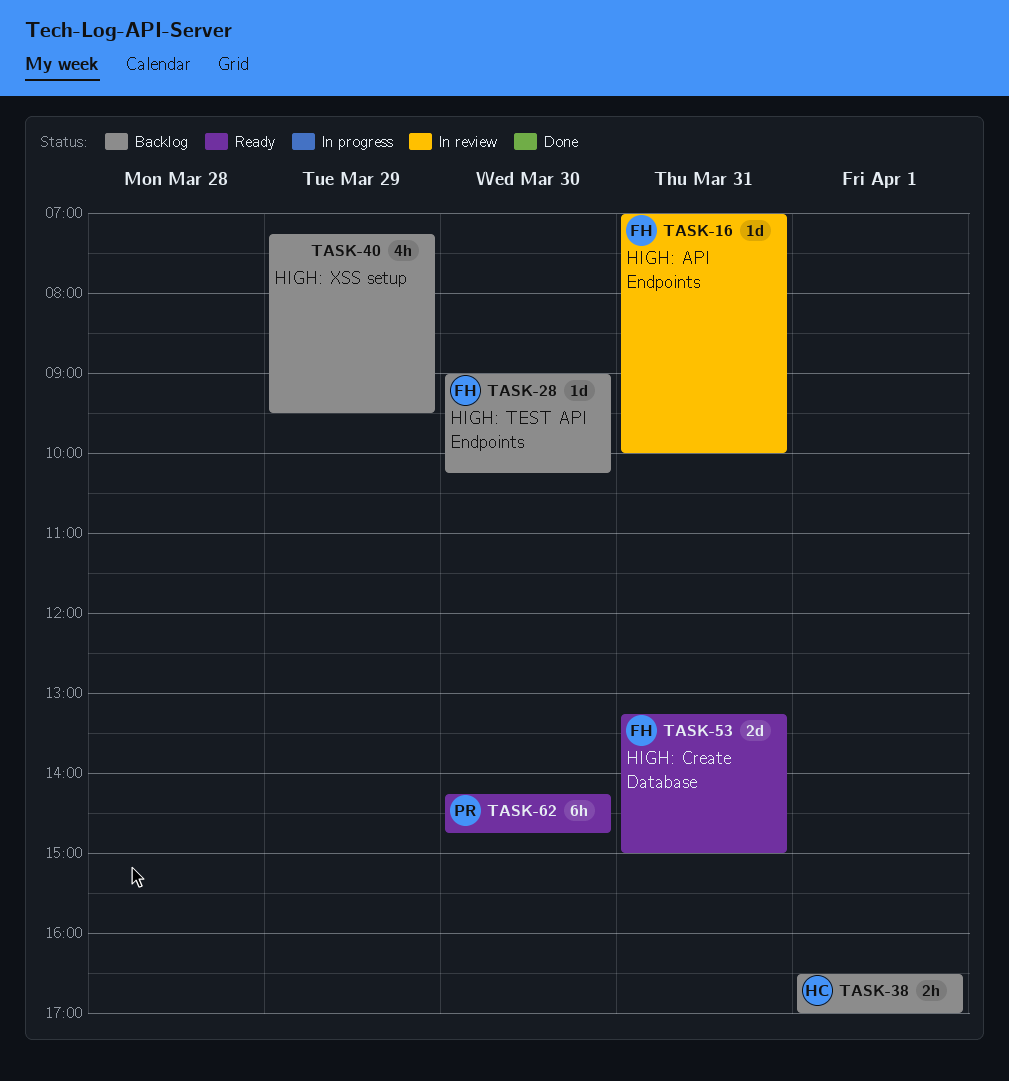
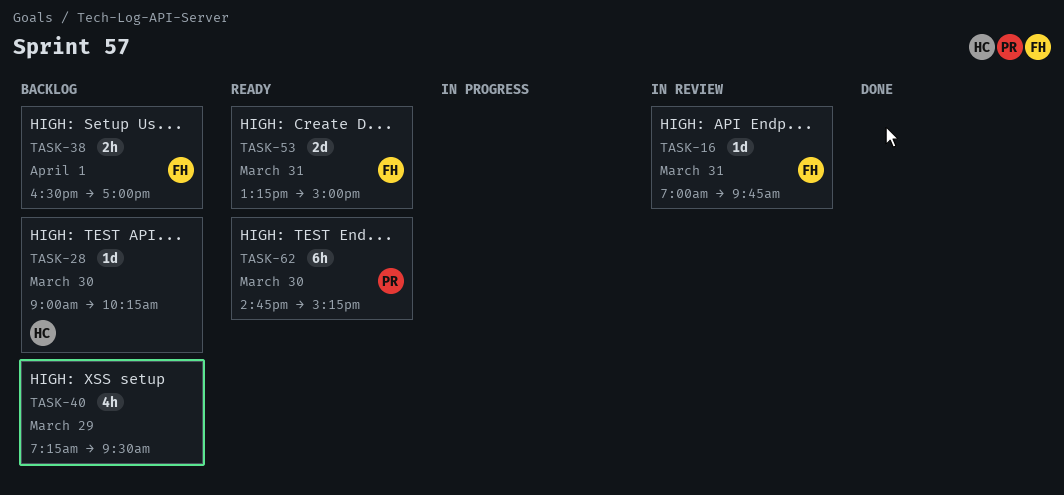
TASK-16, ends: 10:00 -> 09:45
TASK-28, owner: FH -> HC
TASK-38, owner: HC -> FH
TASK-62, begins: 14:15 -> 14:45
TASK-62, ends: 14:45 -> 15:15

